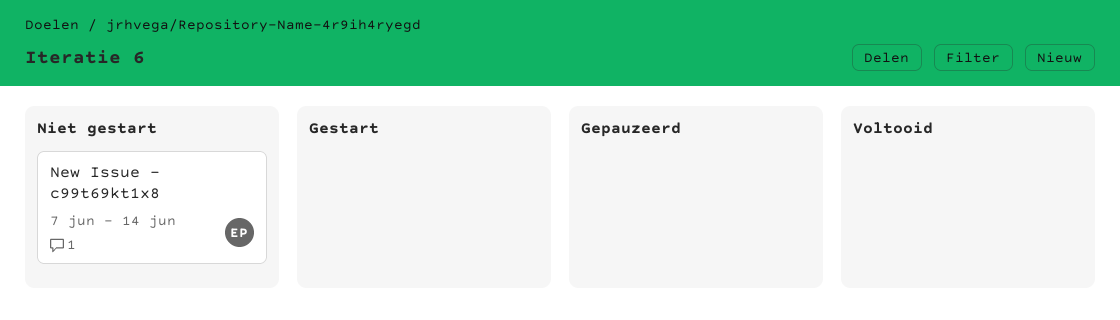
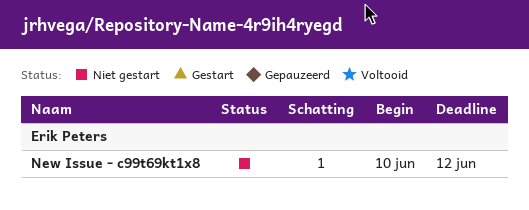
New Issue - c99t69kt1x8, start: Jun 7 -> Jun 10
New Issue - c99t69kt1x8, due: Jun 14 -> Jun 12

